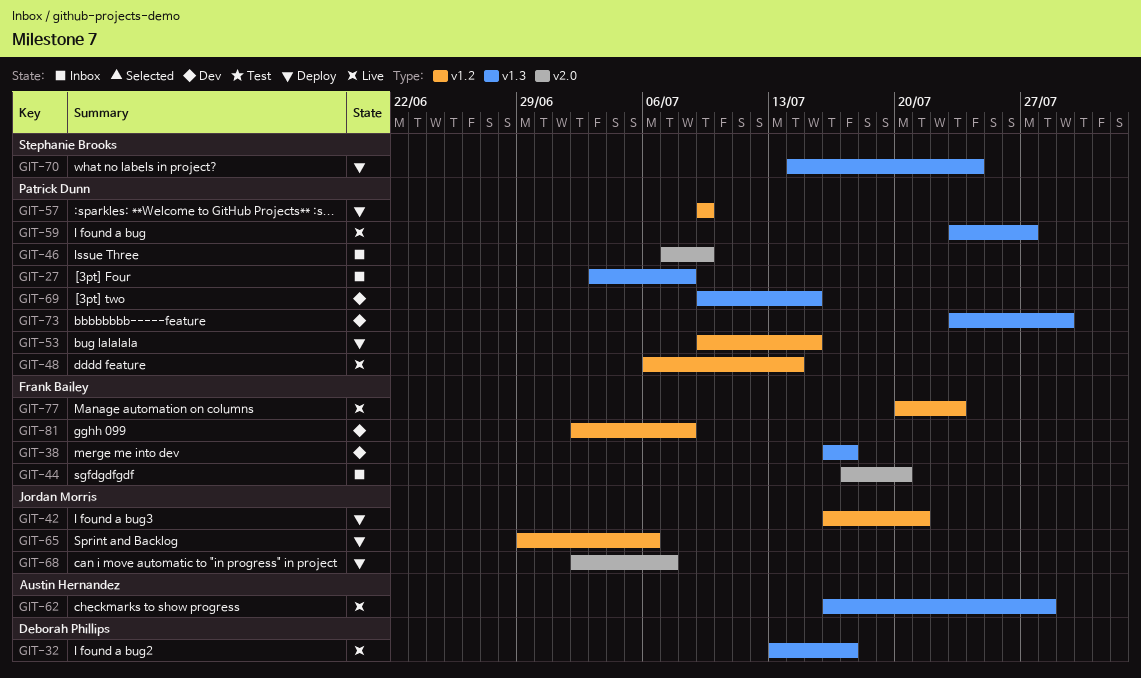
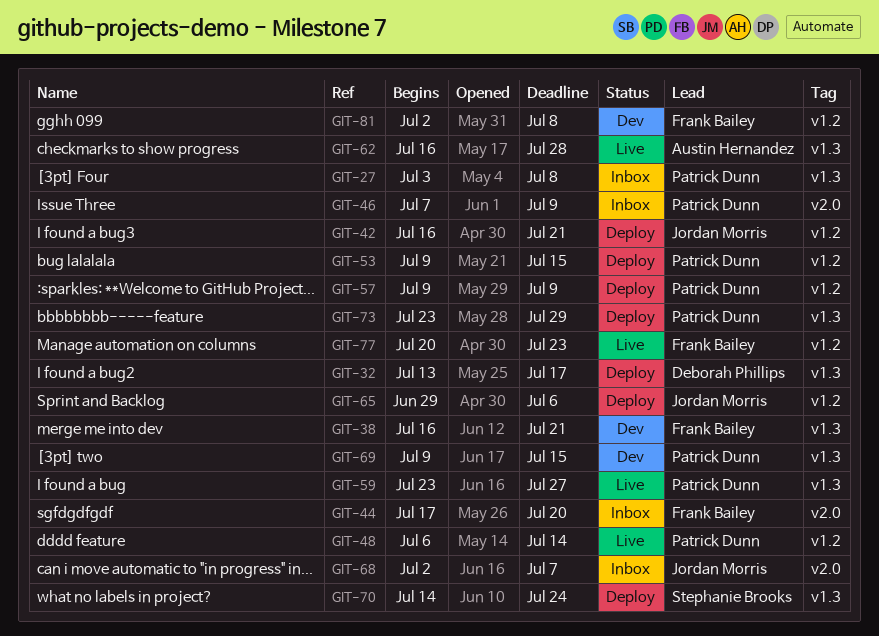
GIT-32, status: Live -> Deploy
GIT-38, due: Jul 17 -> Jul 21
GIT-68, status: Deploy -> Inbox
GIT-73, status: Dev -> Deploy

